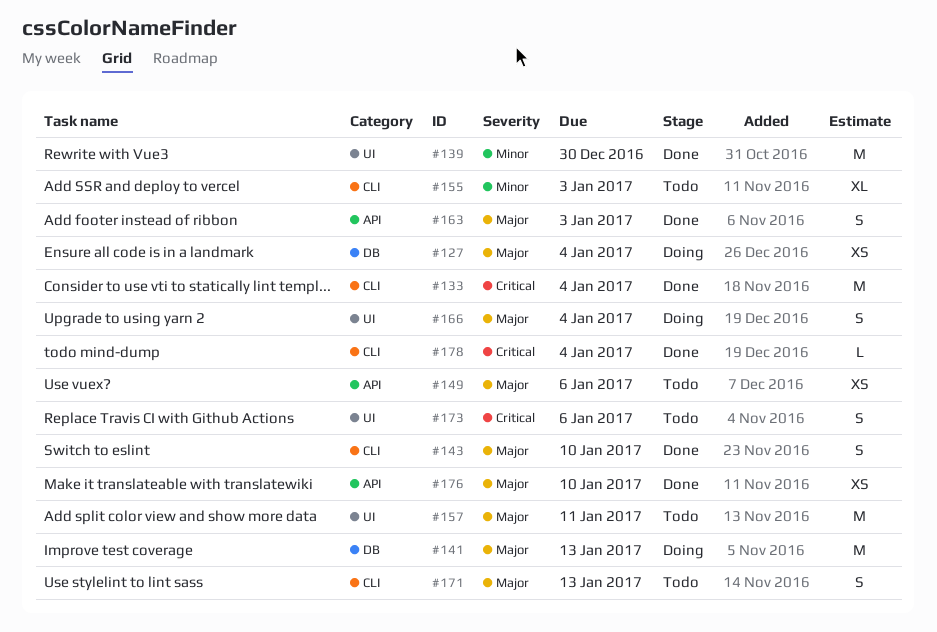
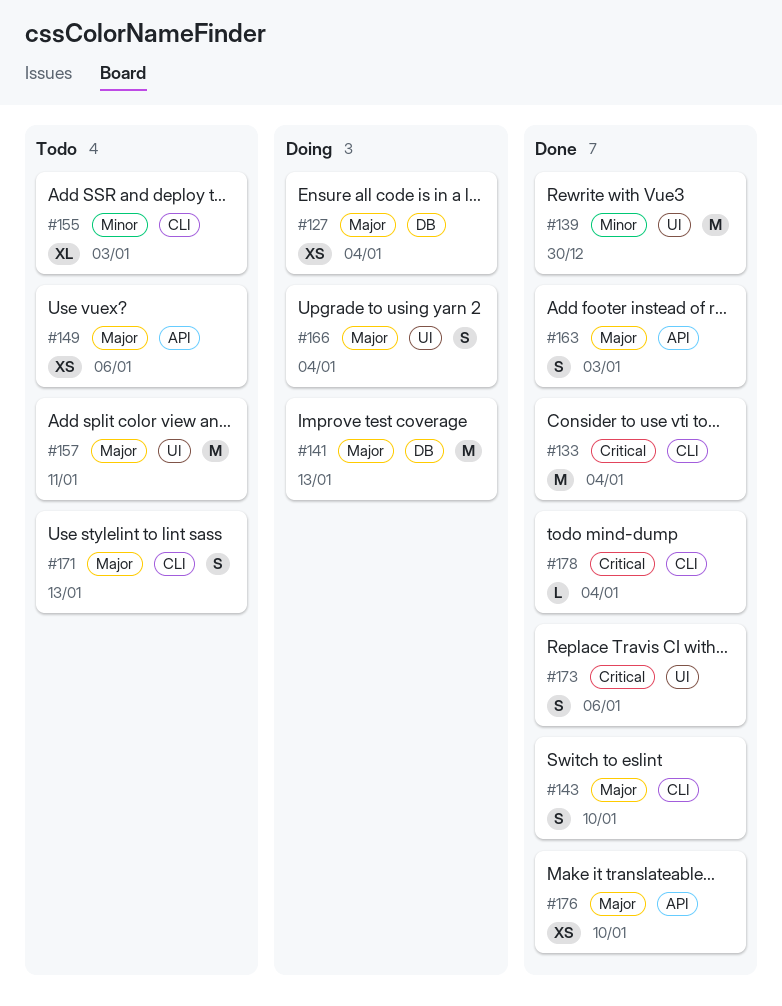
#173, status: Todo -> Done

